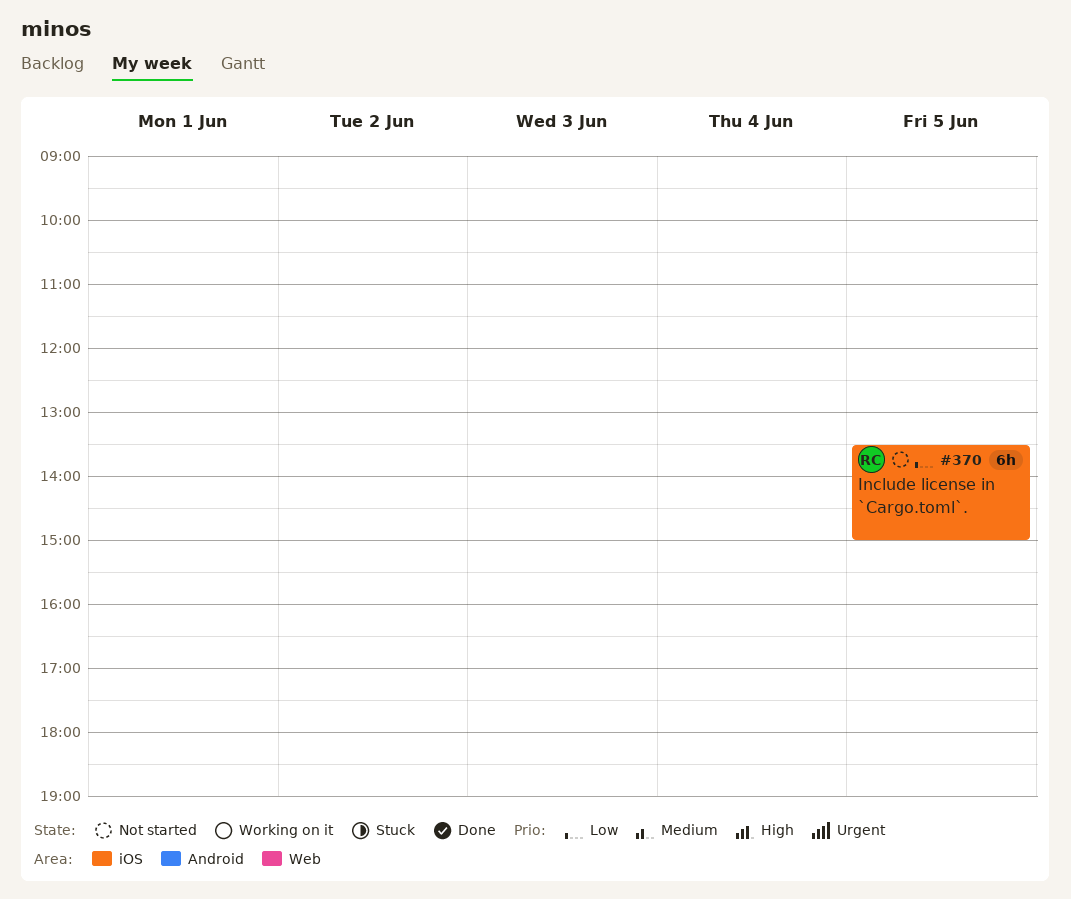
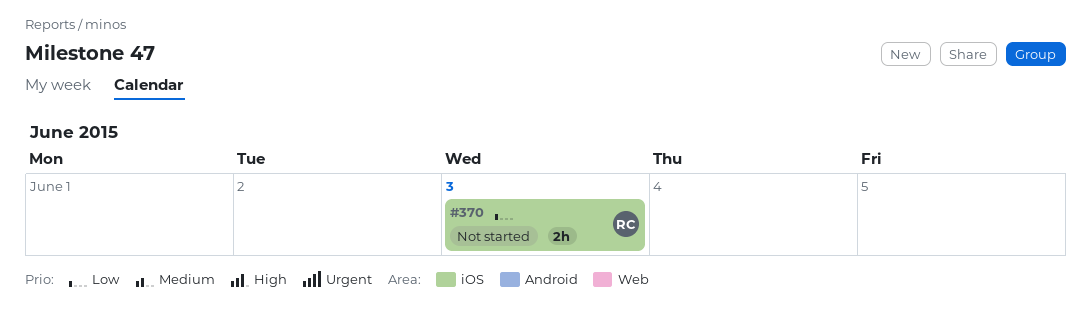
#370, estimate: 6h -> 2h
#370, day: Jun 5 -> Jun 3

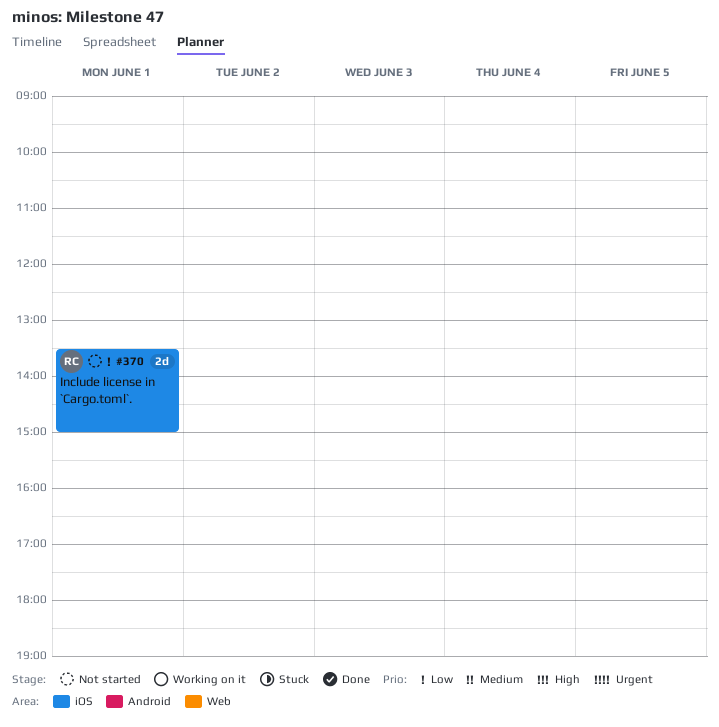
#370, estimate: 2h -> 2d
#370, day: Jun 3 -> Jun 1

